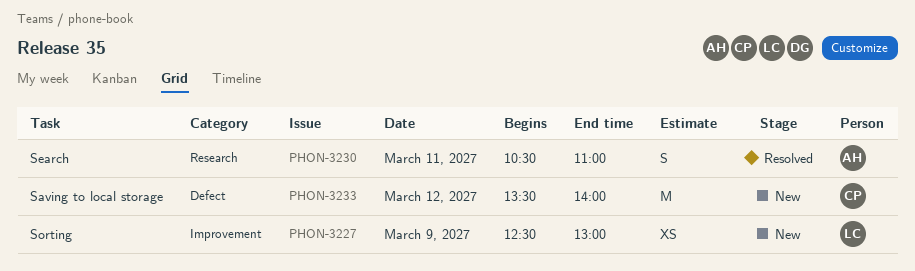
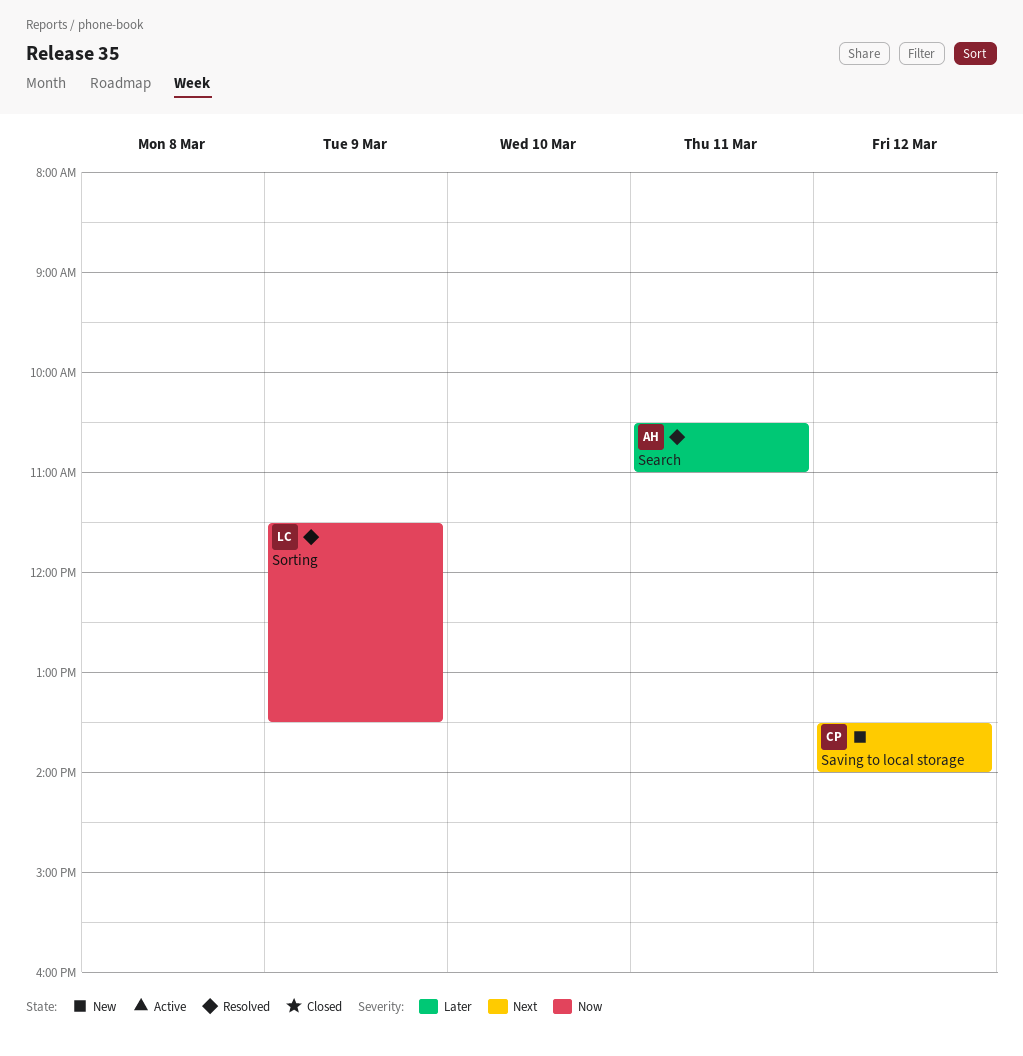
Sorting, status: New -> Resolved
Sorting, begins: 12:30 -> 11:30
Sorting, ends: 13:00 -> 13:30

